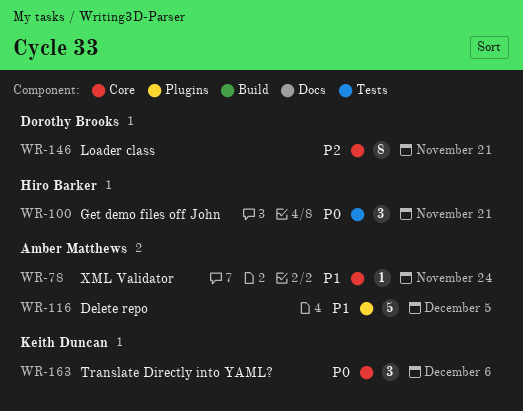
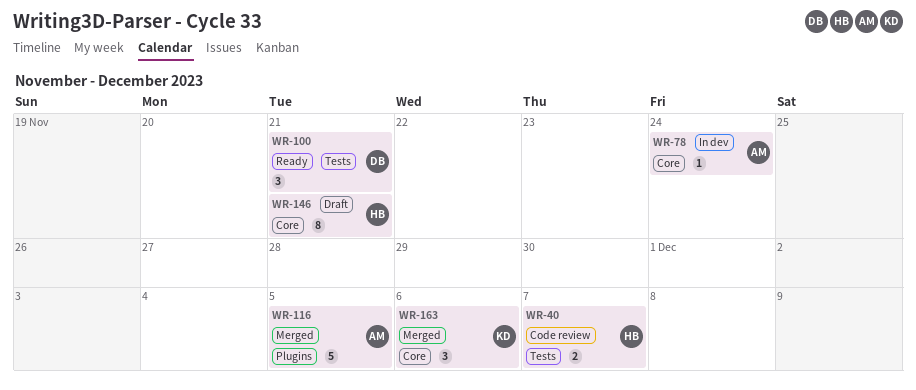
WR-40: none -> present
WR-100, owner: Hiro Barker -> Dorothy Brooks
WR-146, owner: Dorothy Brooks -> Hiro Barker

